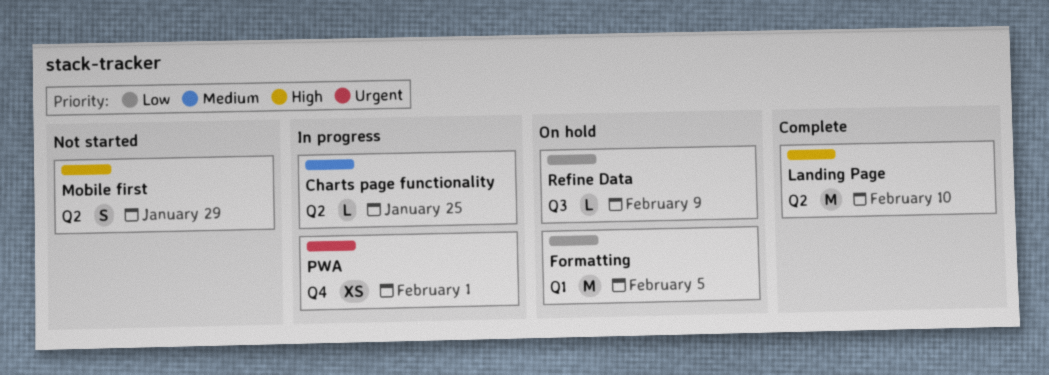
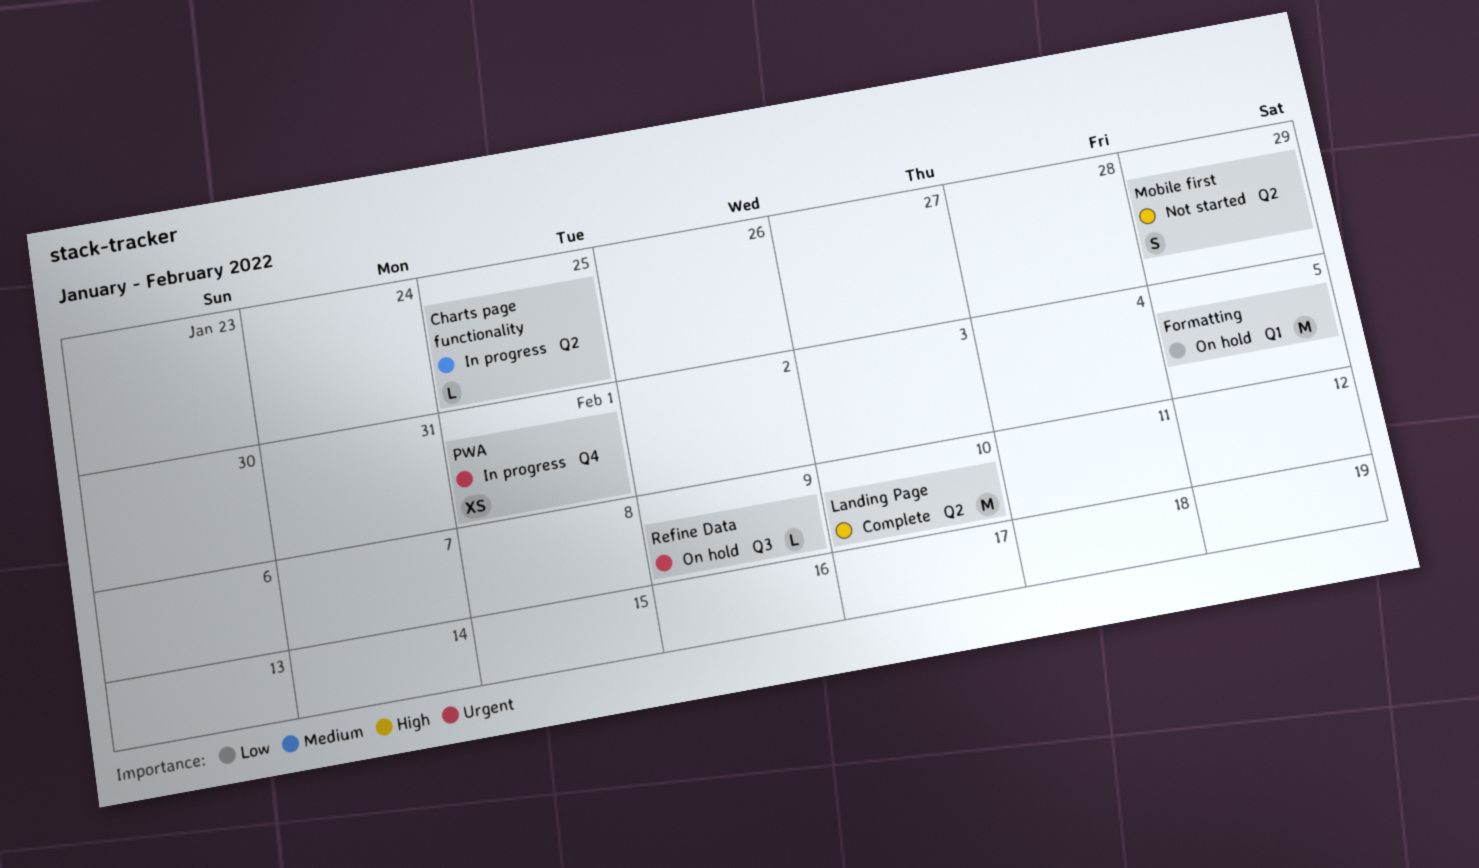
Refine Data, priority: Low -> Urgent

